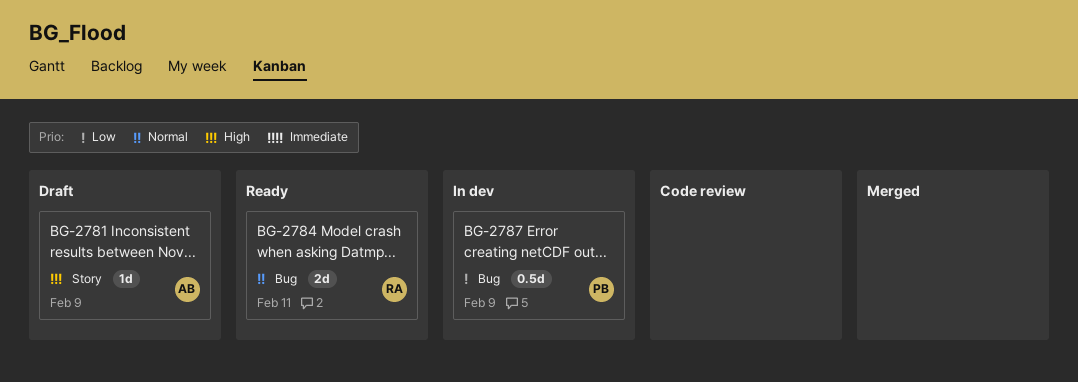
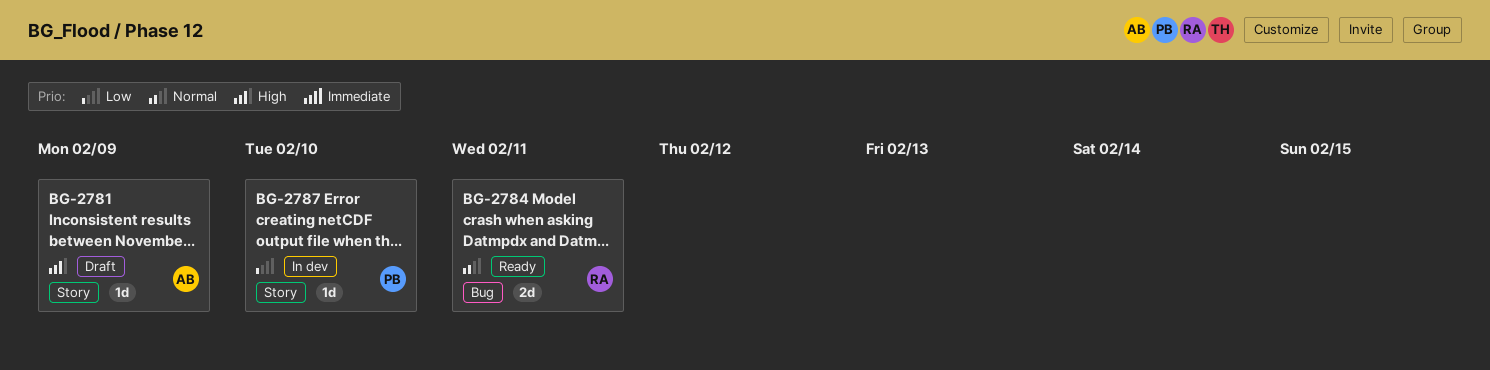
BG-2787, label: Bug -> Story
BG-2787, estimate: 0.5d -> 1d
BG-2787, due: Feb 9 -> Feb 10

